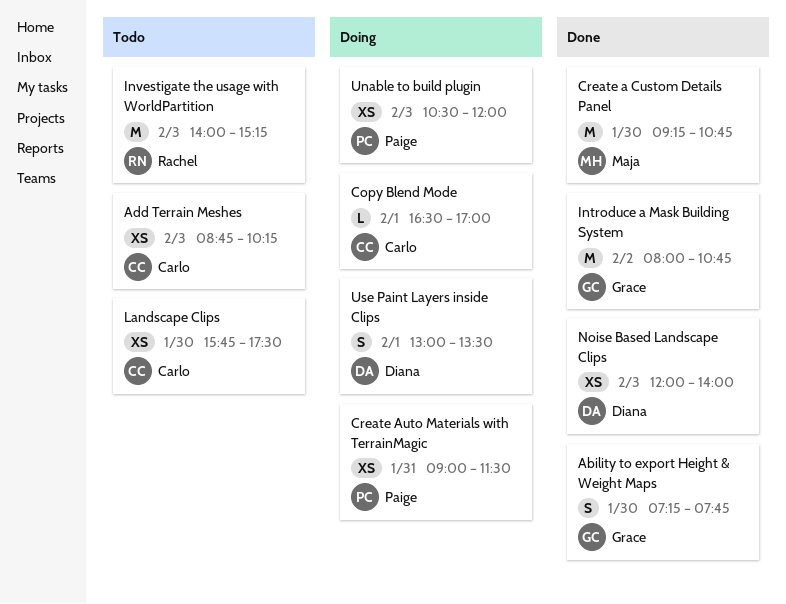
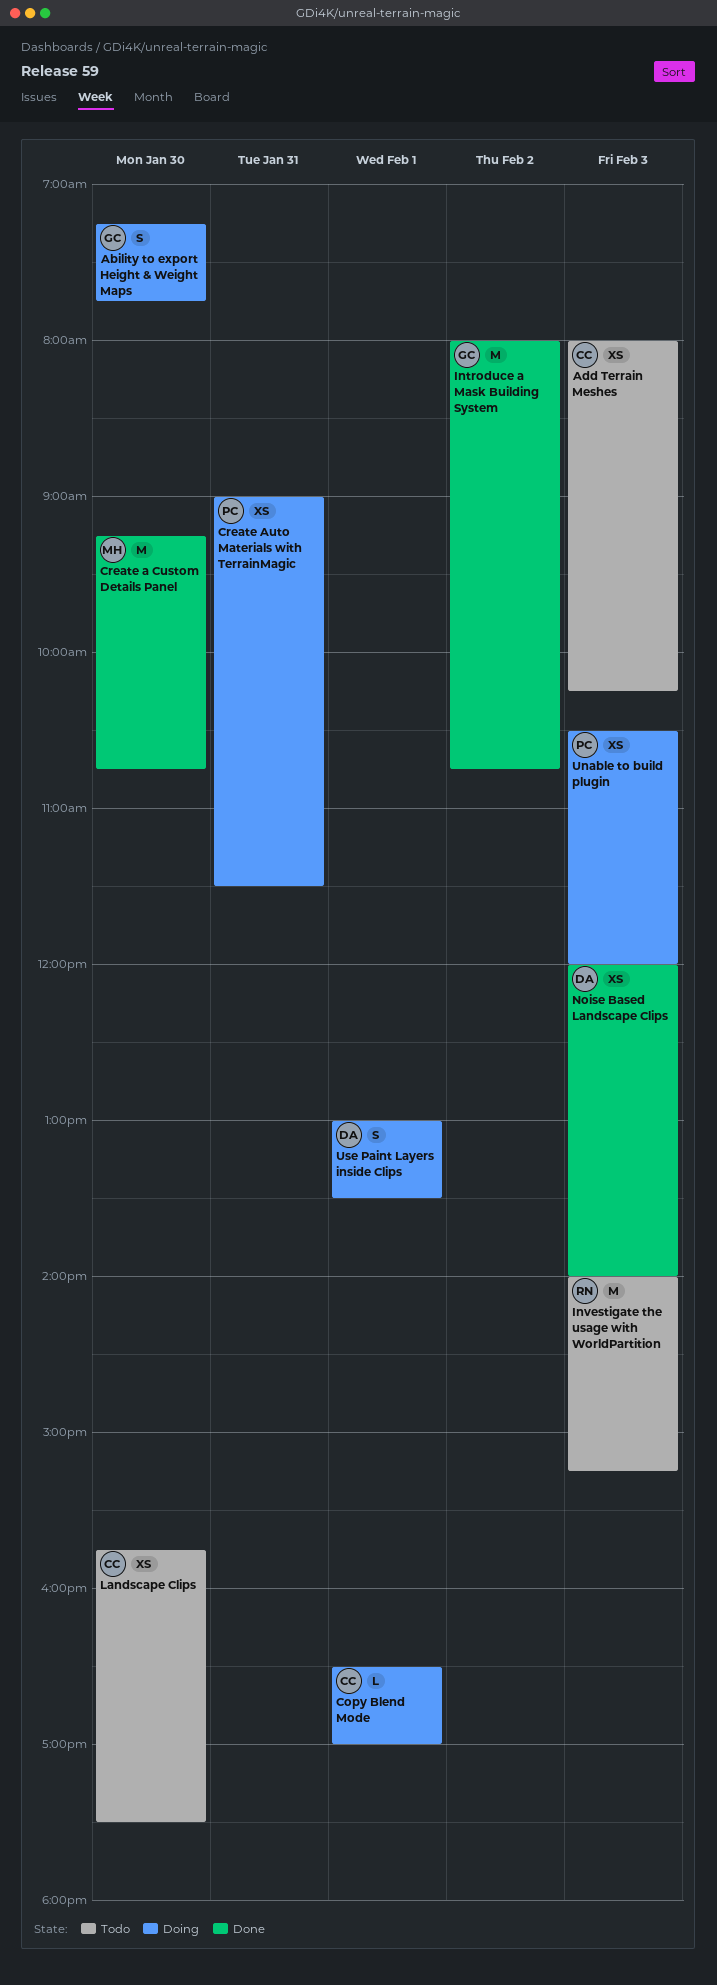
Ability to export Height & Weight Maps, status: Done -> Doing
Add Terrain Meshes, begins: 08:45 -> 08:00

